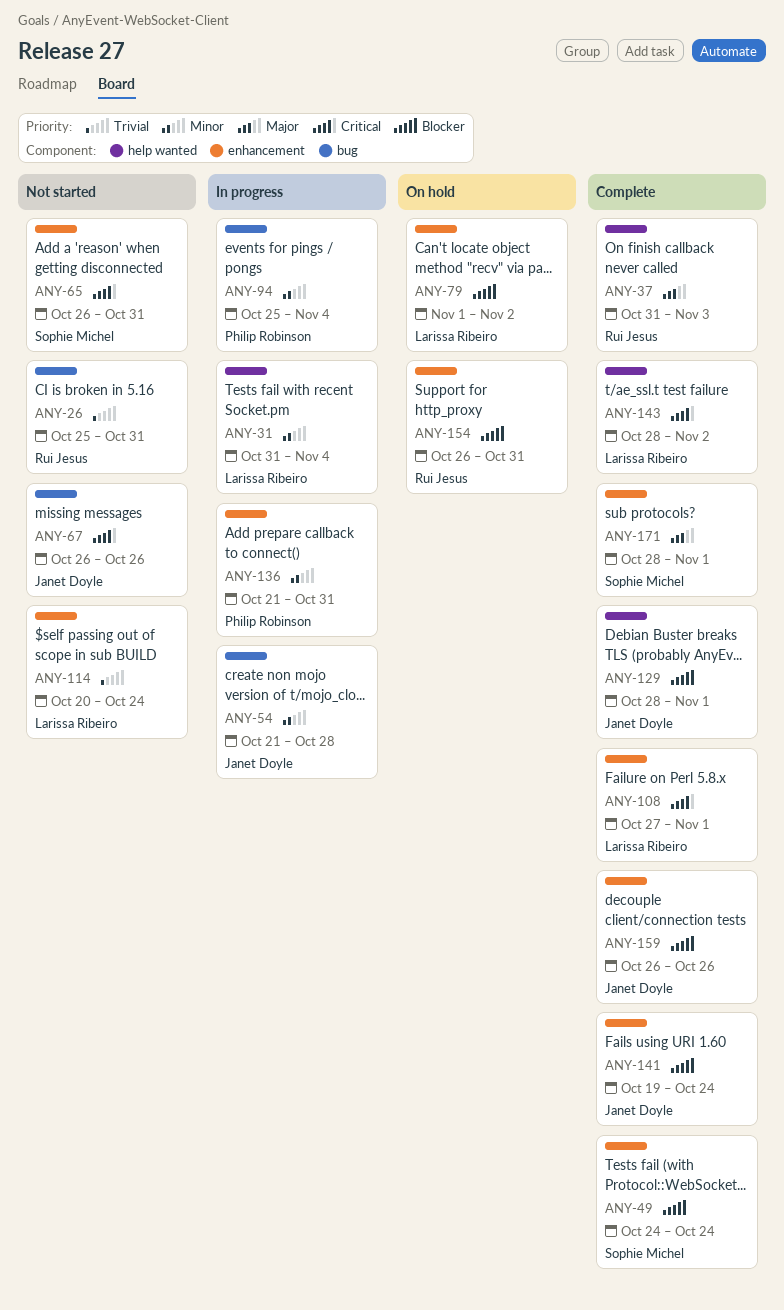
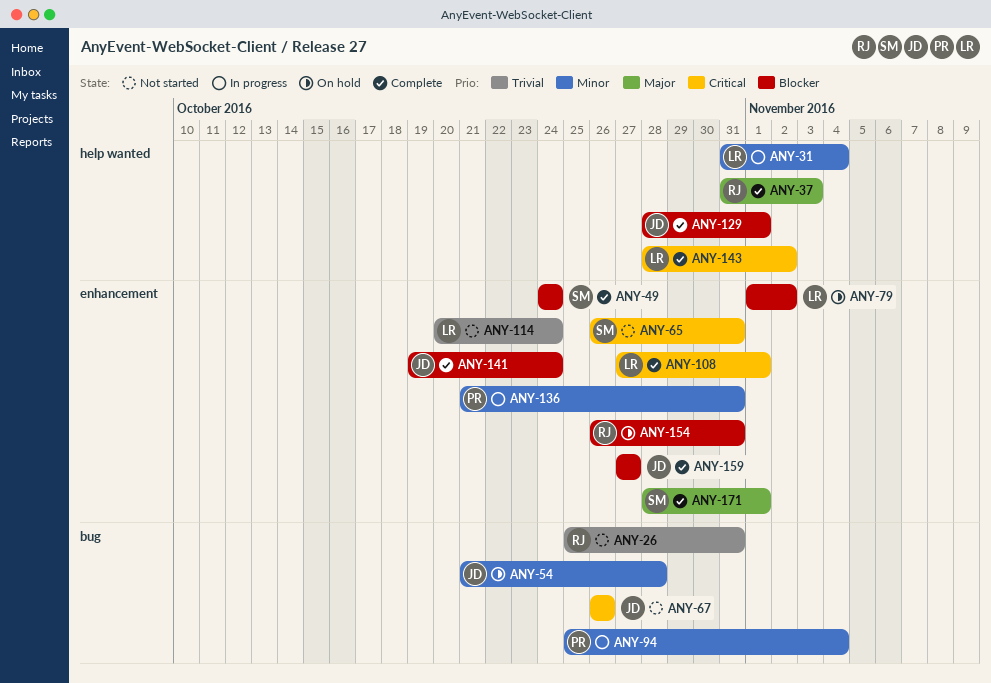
ANY-54, status: In progress -> On hold
ANY-159, start: Oct 26 -> Oct 27
ANY-159, due: Oct 26 -> Oct 27

